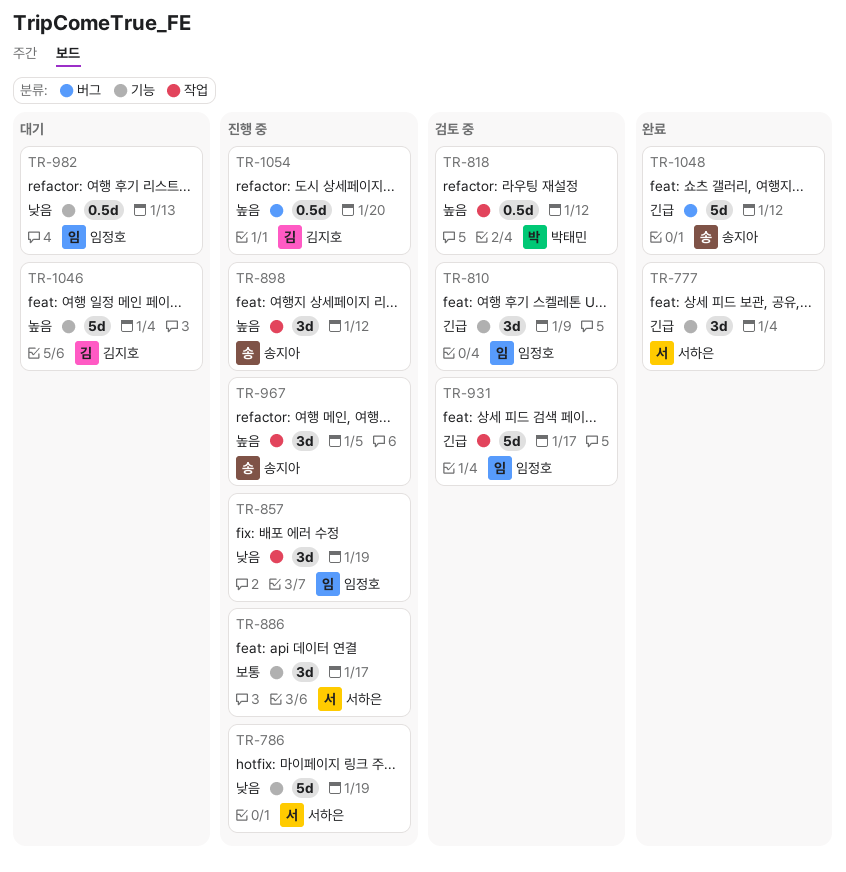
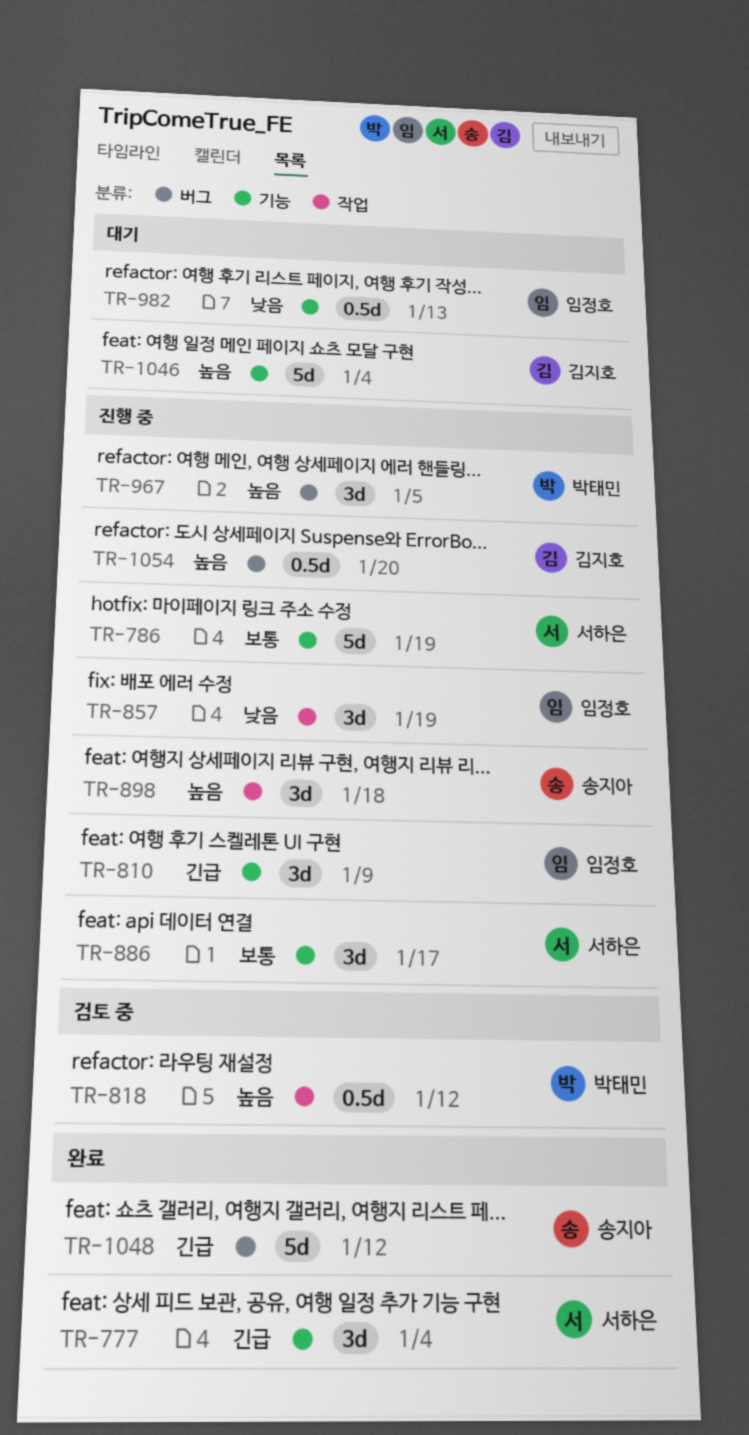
TR-786, priority: 낮음 -> 보통
TR-810, status: 검토 중 -> 진행 중
TR-898, due: Jan 12 -> Jan 18
TR-931: present -> none
TR-967, owner: 송지아 -> 박태민
TR-967, label: 작업 -> 버그

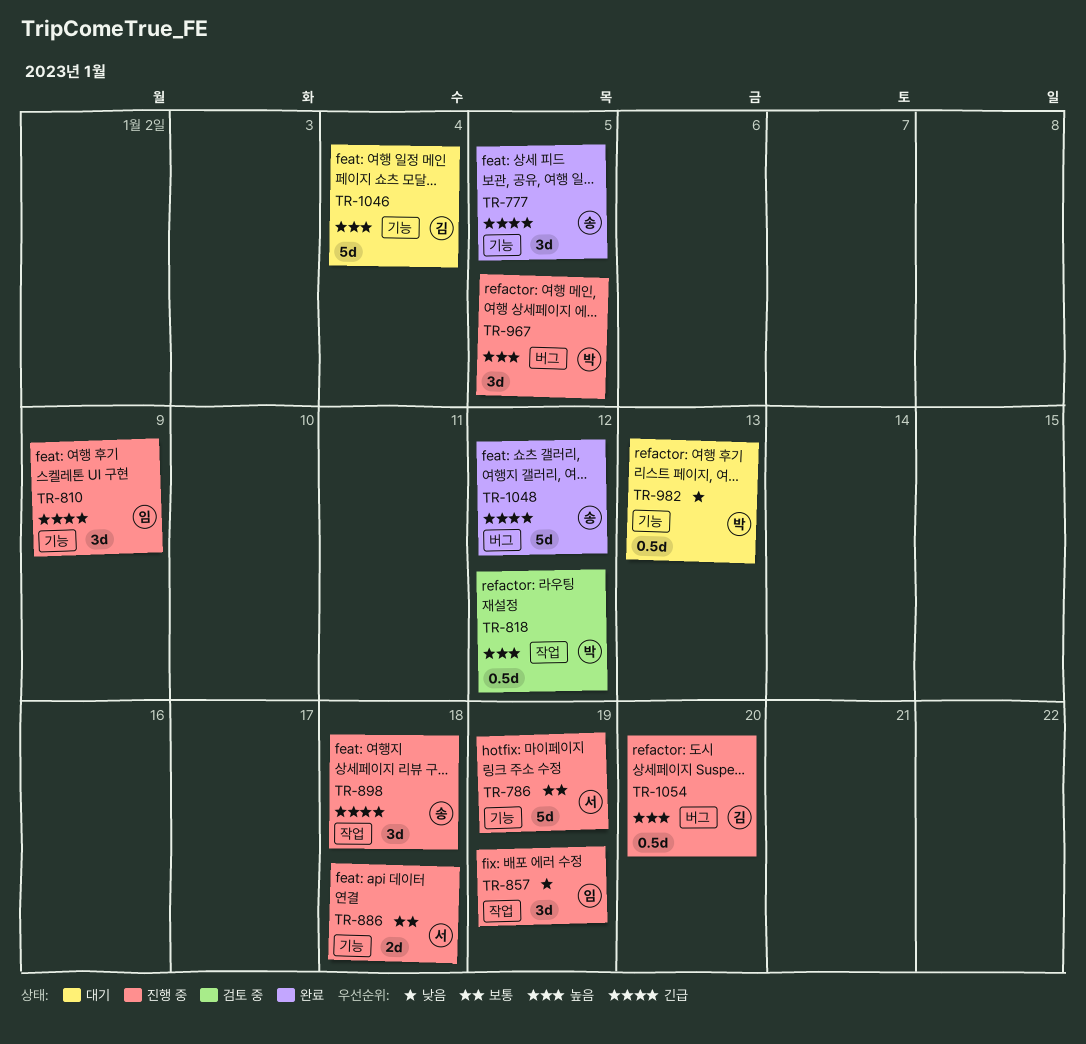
TR-777, owner: 서하은 -> 송지아
TR-777, due: Jan 4 -> Jan 5
TR-886, estimate: 3d -> 2d
TR-886, due: Jan 17 -> Jan 18
TR-898, priority: 높음 -> 긴급
TR-982, owner: 임정호 -> 박태민

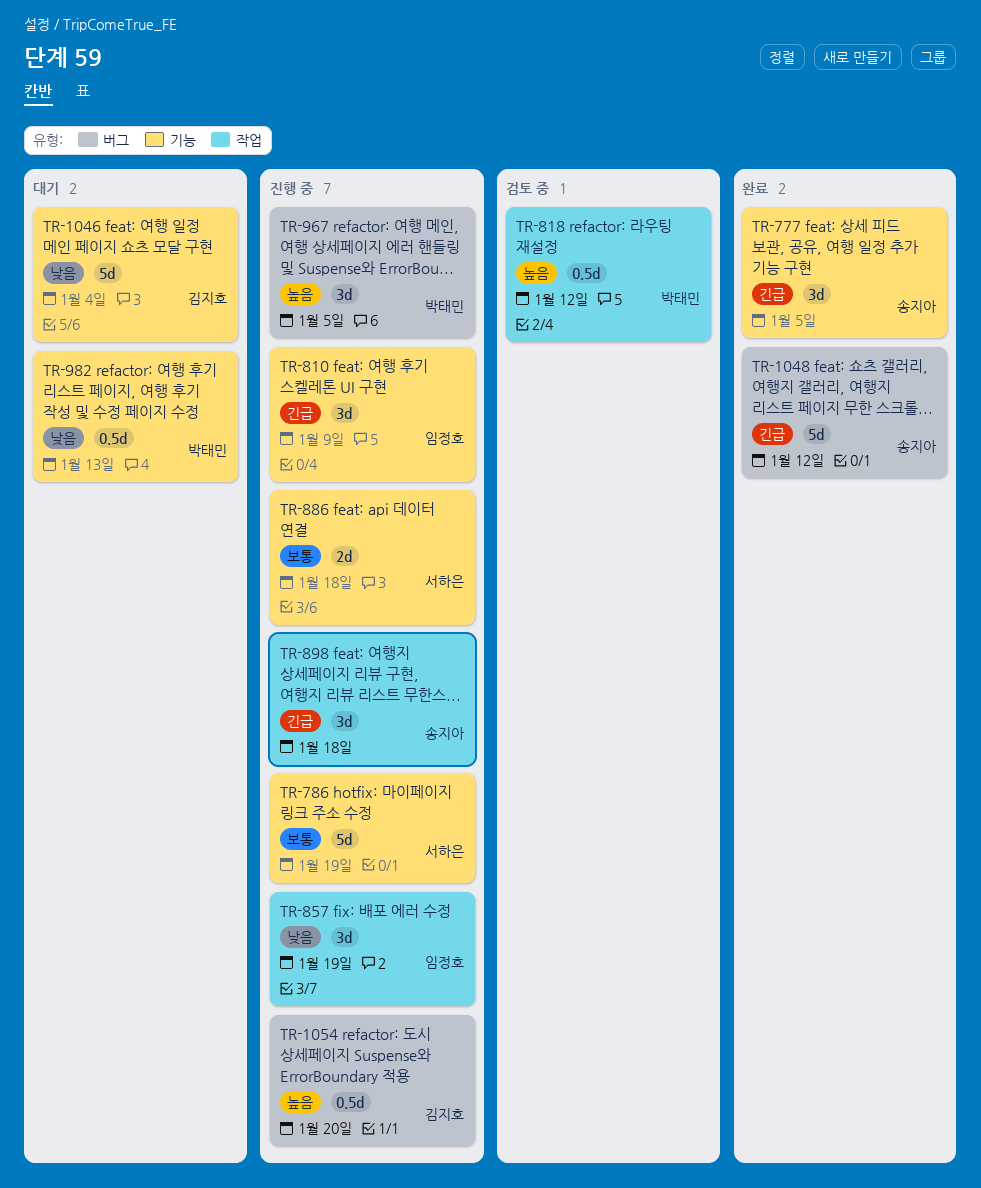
TR-1046, priority: 높음 -> 낮음

